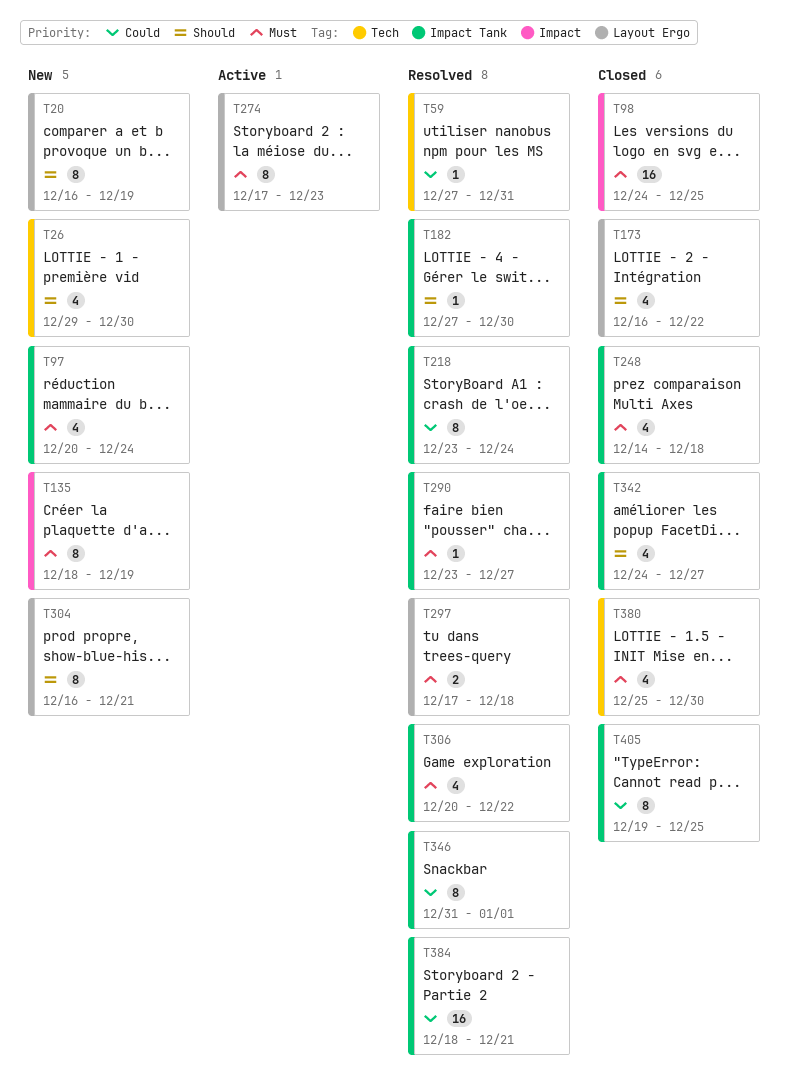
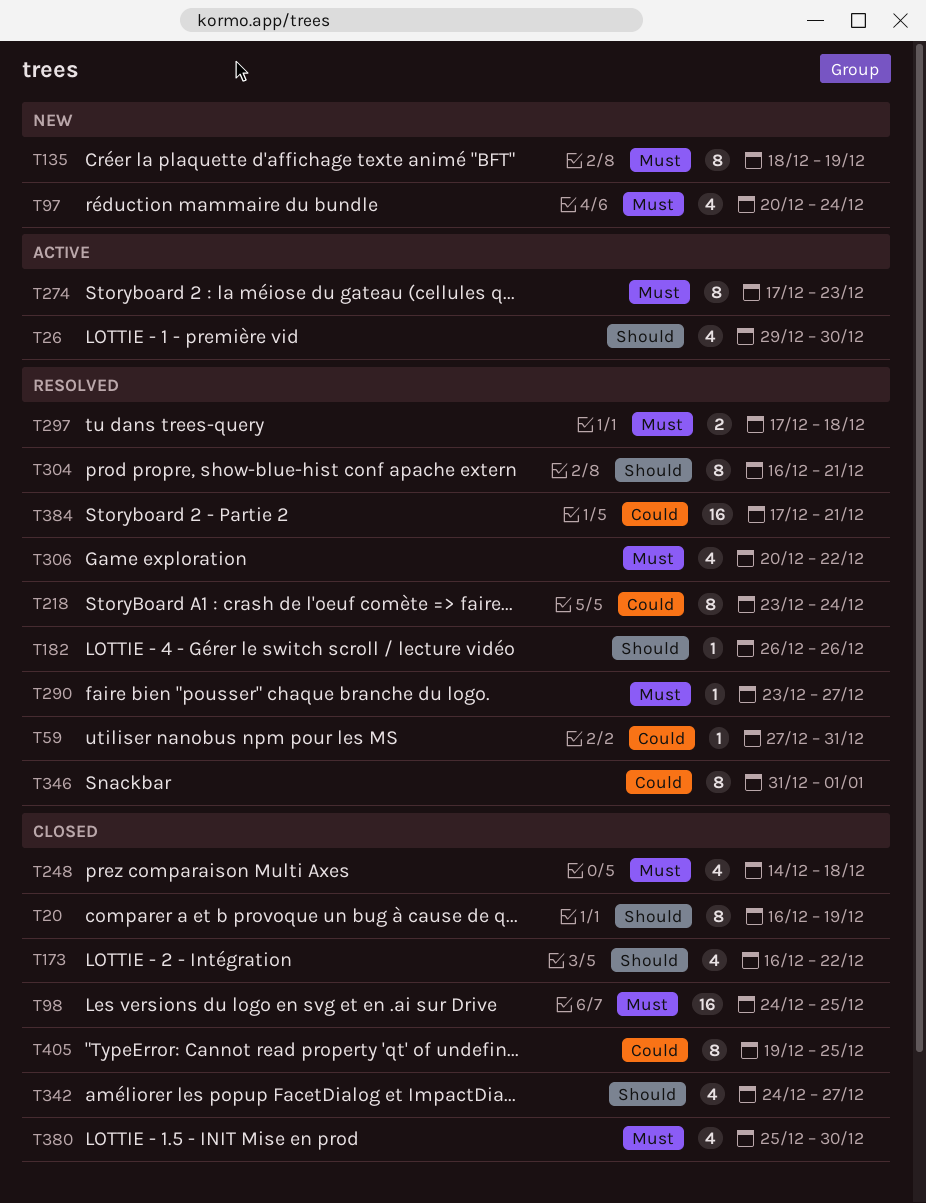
T20, status: New -> Closed
T26, status: New -> Active
T182, start: Dec 27 -> Dec 26
T182, due: Dec 30 -> Dec 26
T304, status: New -> Resolved
T384, start: Dec 18 -> Dec 17

